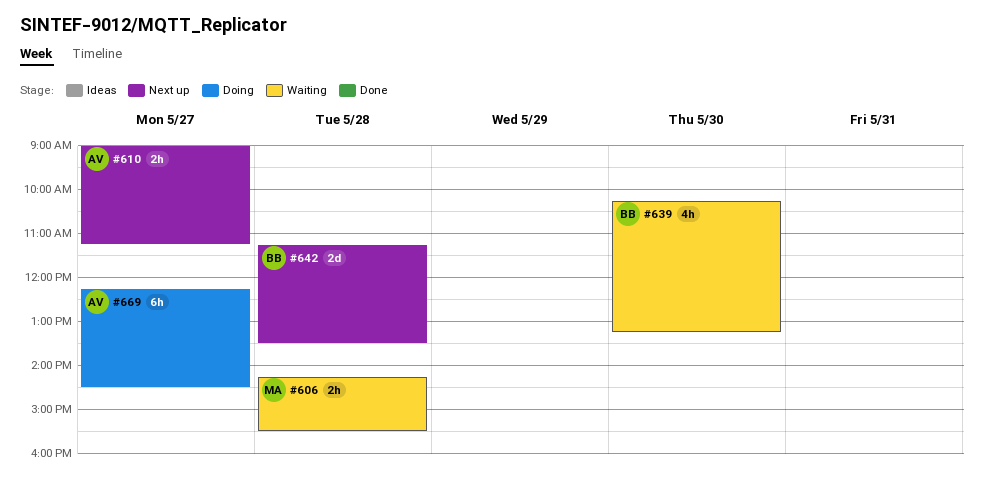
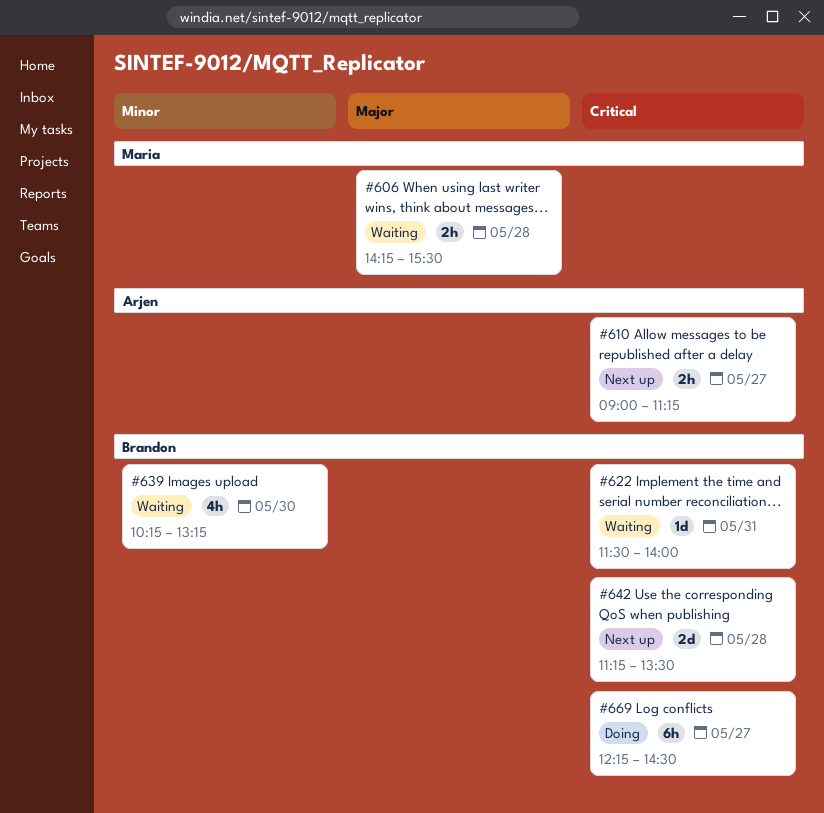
#622: none -> present
#669, owner: Arjen -> Brandon

